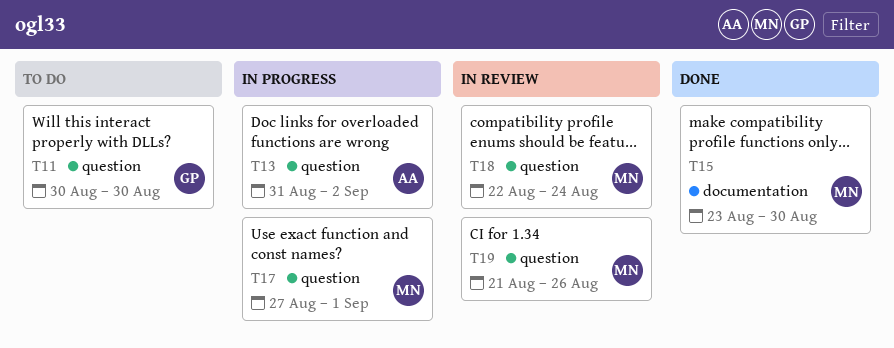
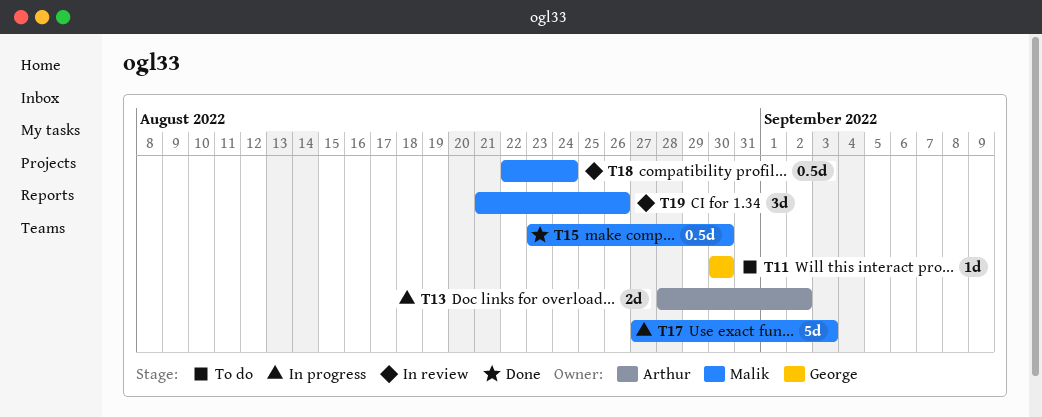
T13, start: Aug 31 -> Aug 28
T17, due: Sep 1 -> Sep 3

